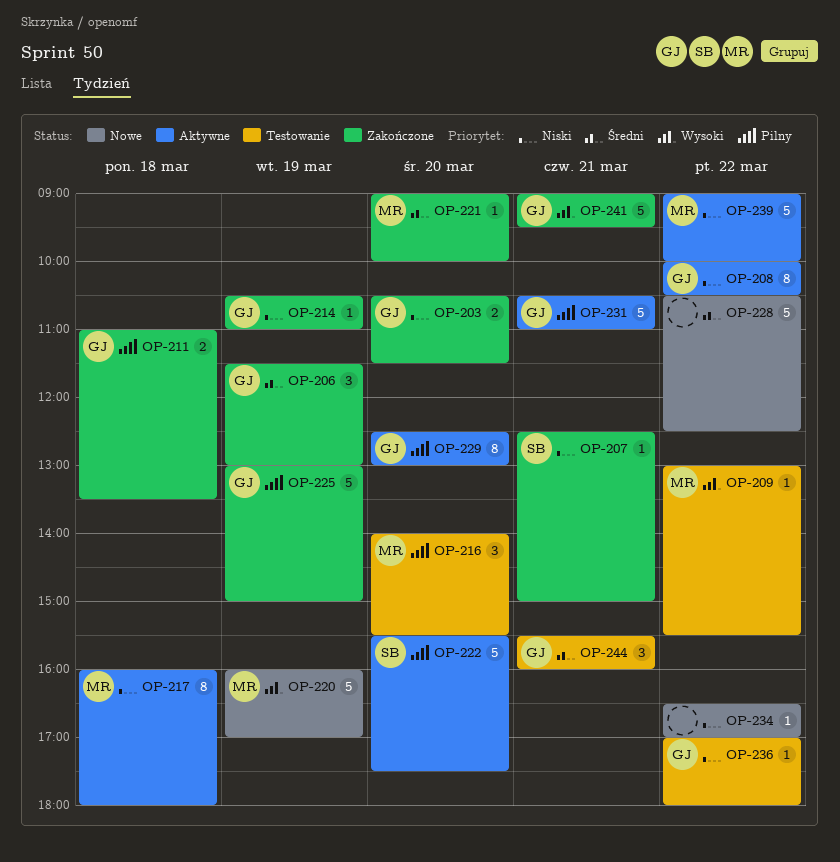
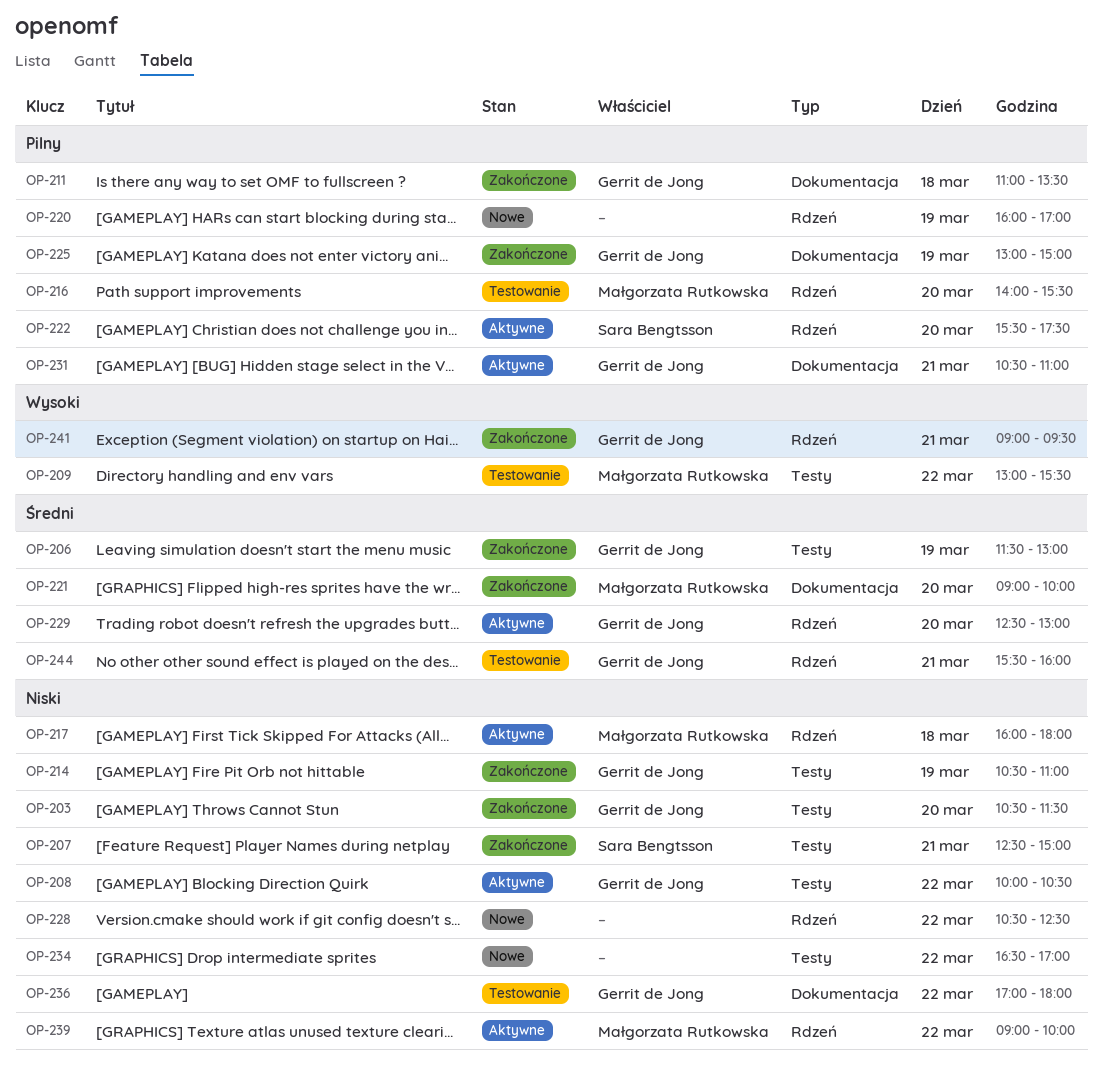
OP-220, owner: Małgorzata Rutkowska -> none
OP-220, priority: Wysoki -> Pilny
OP-228, priority: Średni -> Niski
OP-229, priority: Pilny -> Średni

